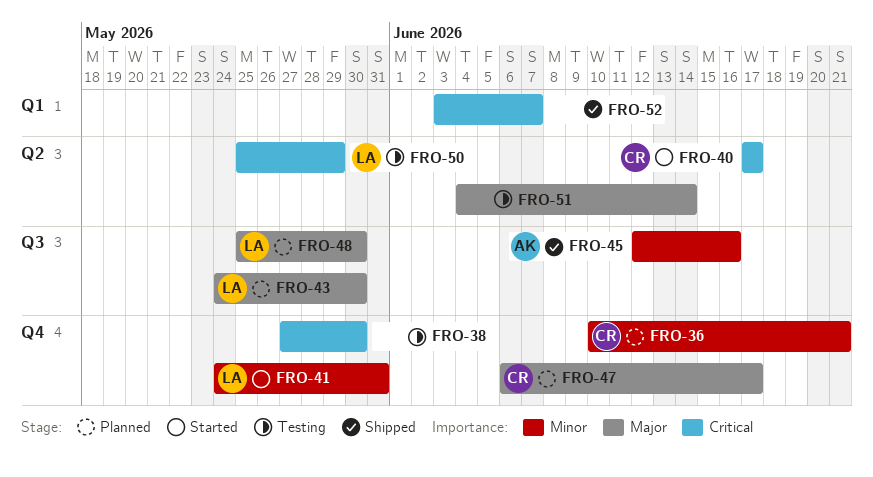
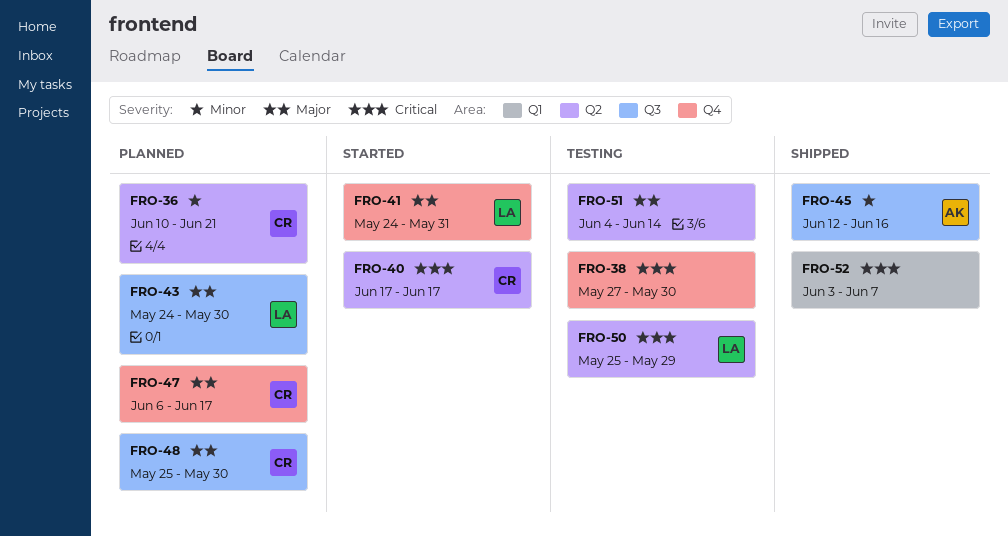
FRO-36, label: Q4 -> Q2
FRO-41, priority: Minor -> Major
FRO-48, owner: LA -> CR

